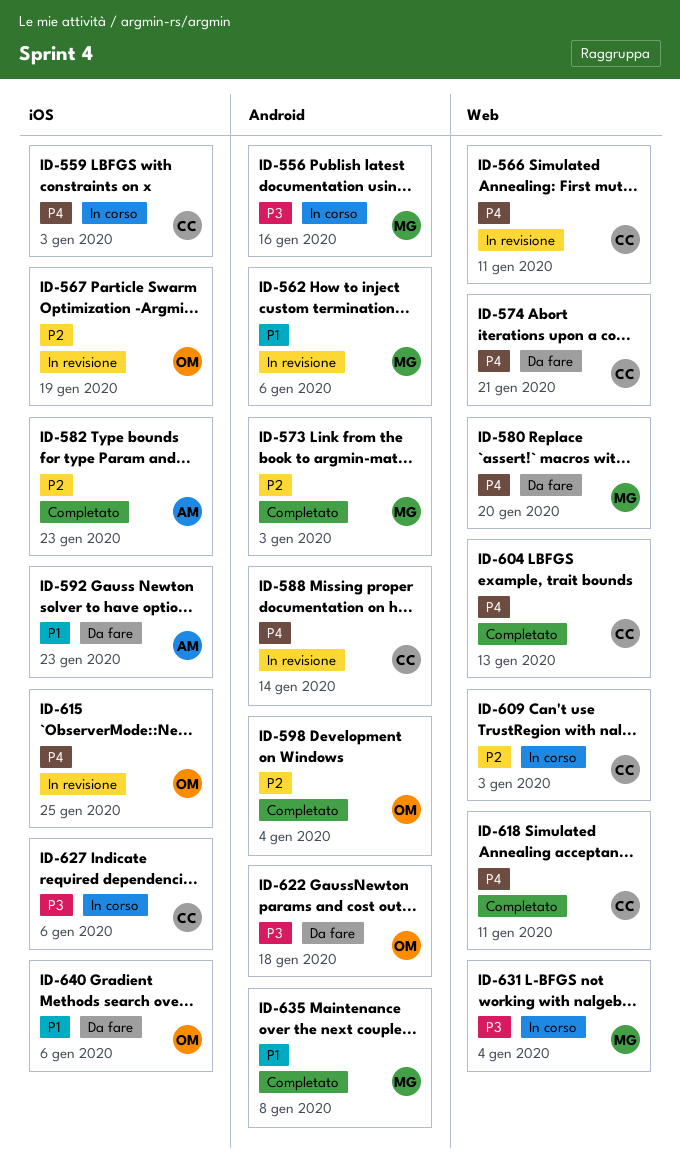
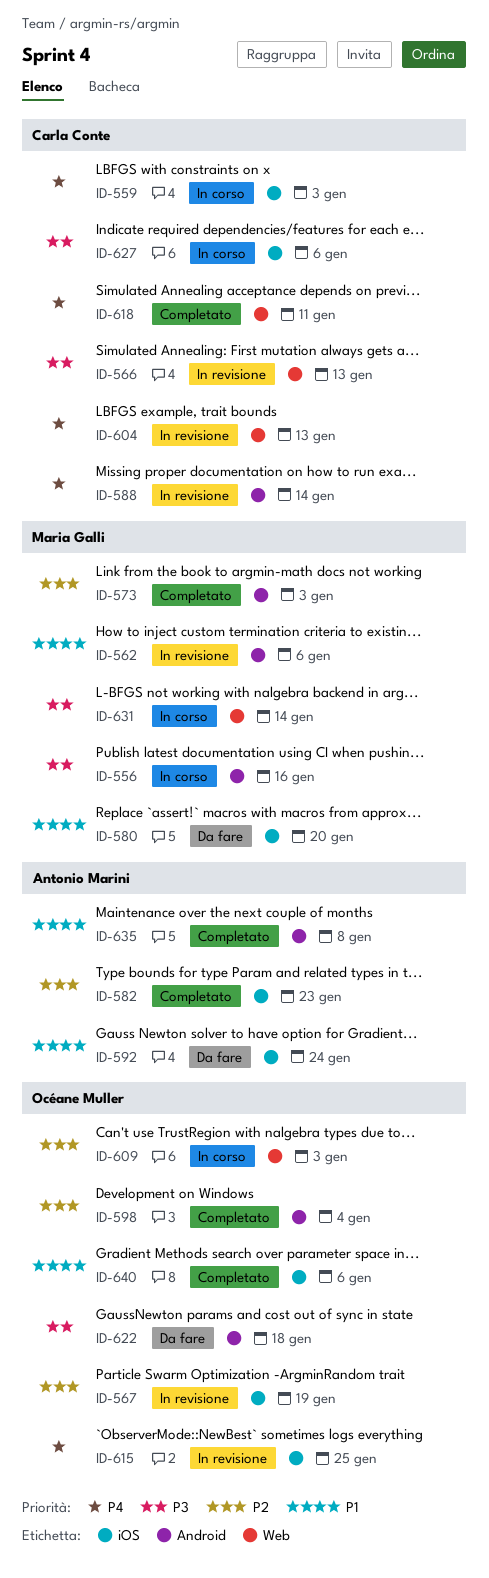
ID-566, priority: P4 -> P3
ID-566, due: Jan 11 -> Jan 13
ID-574: present -> none
ID-580, priority: P4 -> P1
ID-580, label: Web -> iOS
ID-592, due: Jan 23 -> Jan 24
ID-604, status: Completato -> In revisione
ID-609, owner: Carla Conte -> Océane Muller
ID-631, due: Jan 4 -> Jan 14
ID-635, owner: Maria Galli -> Antonio Marini
ID-640, status: Da fare -> Completato

